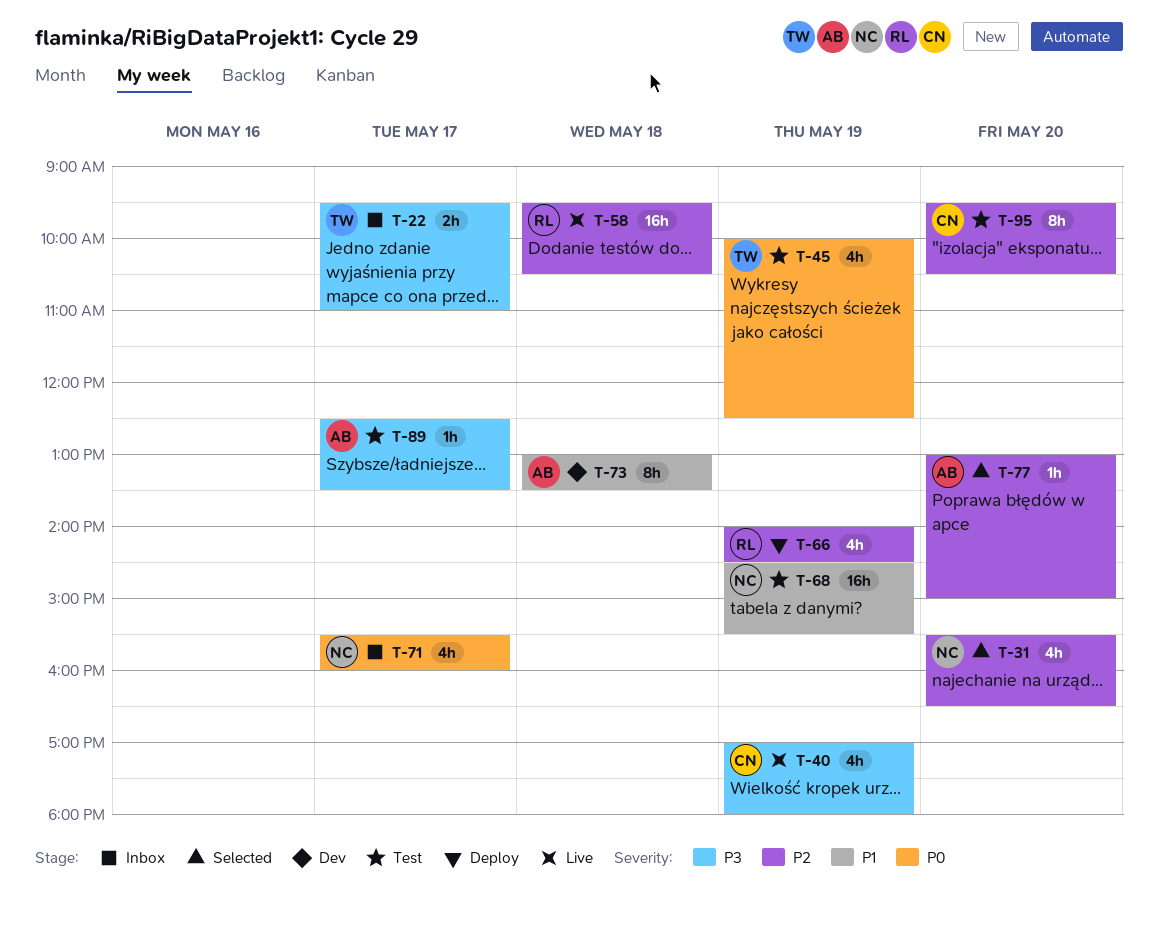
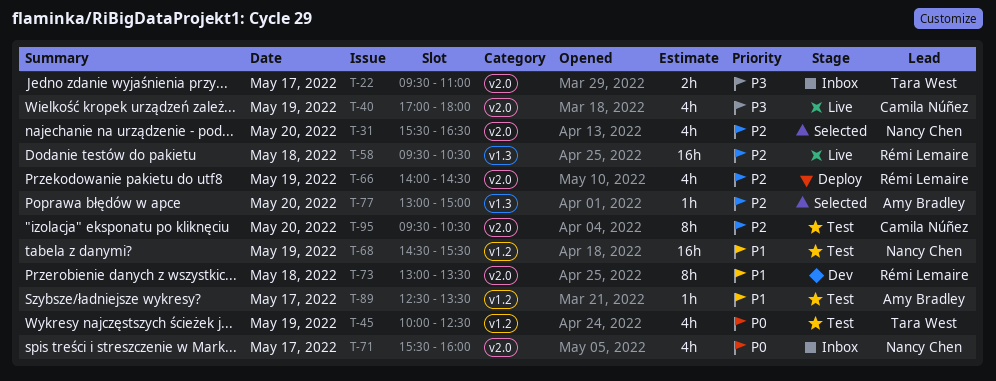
T-73, owner: Amy Bradley -> Rémi Lemaire
T-89, priority: P3 -> P1

